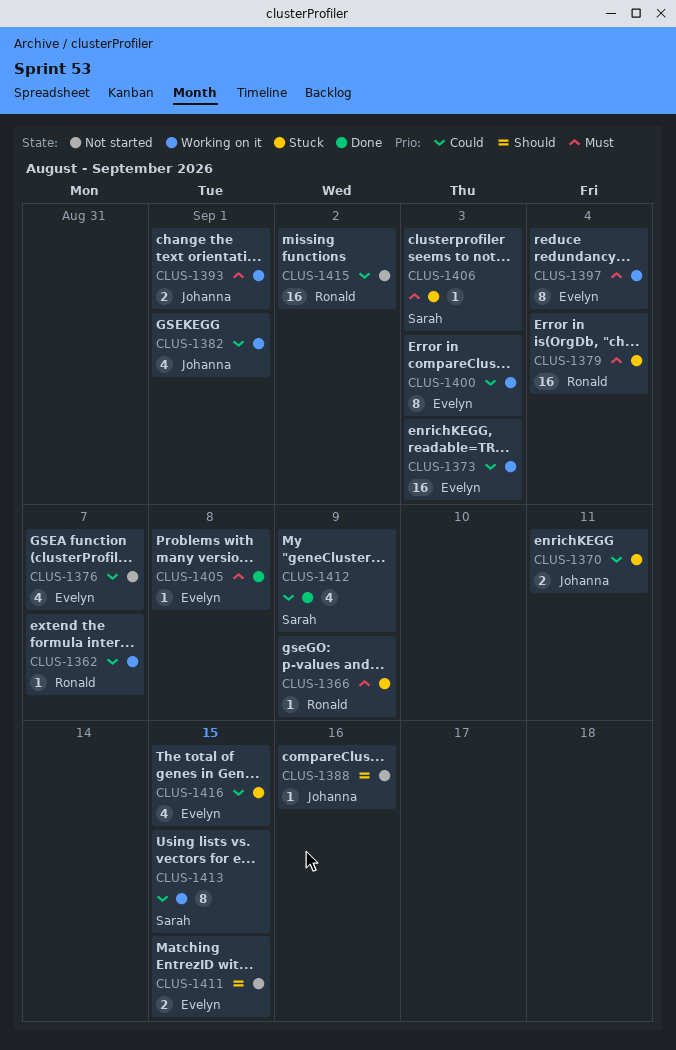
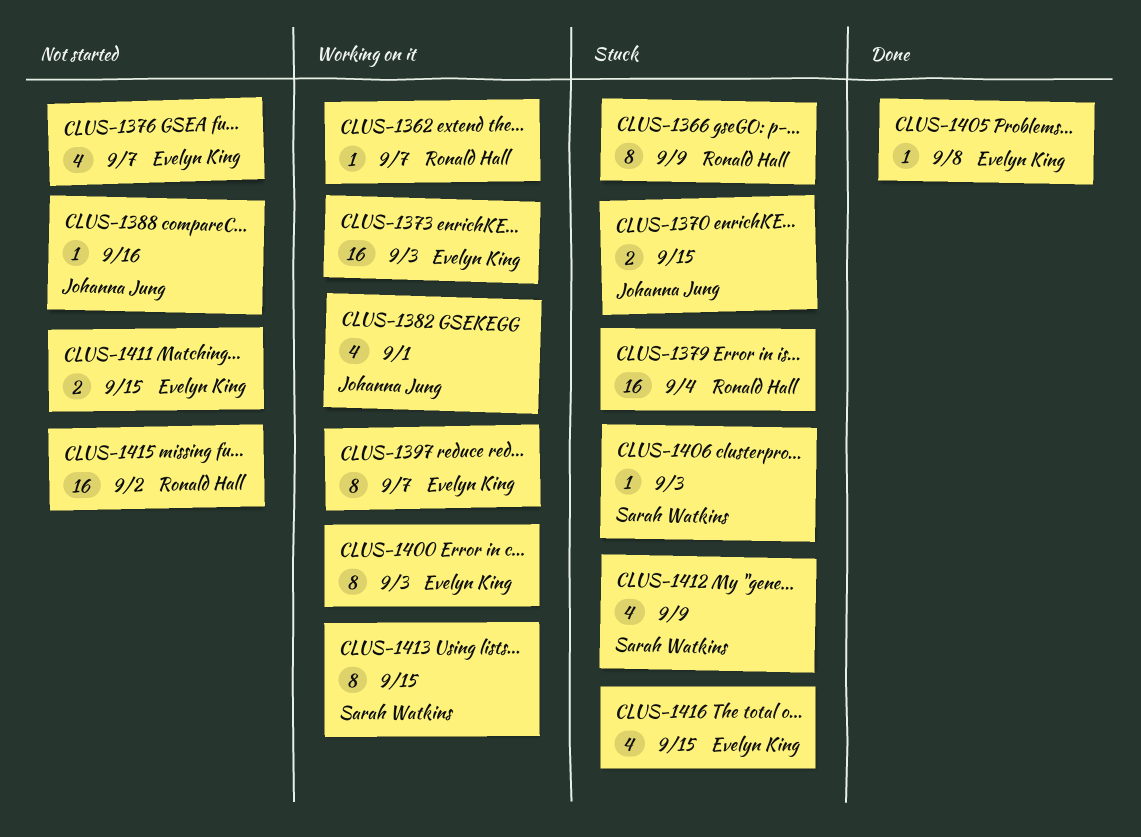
CLUS-1366, estimate: 1 -> 8
CLUS-1370, due: Sep 11 -> Sep 15
CLUS-1393: present -> none
CLUS-1397, due: Sep 4 -> Sep 7
CLUS-1412, status: Done -> Stuck

